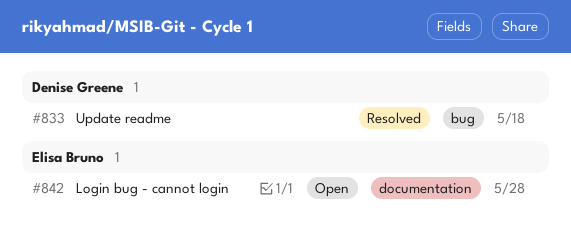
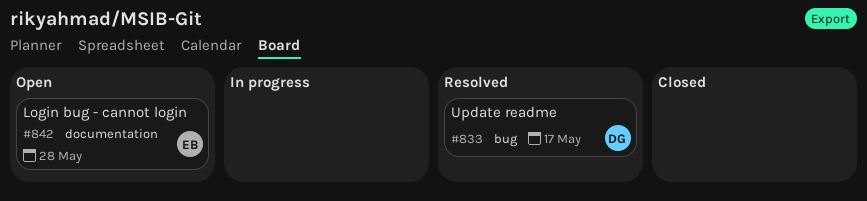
#833, due: May 18 -> May 17

